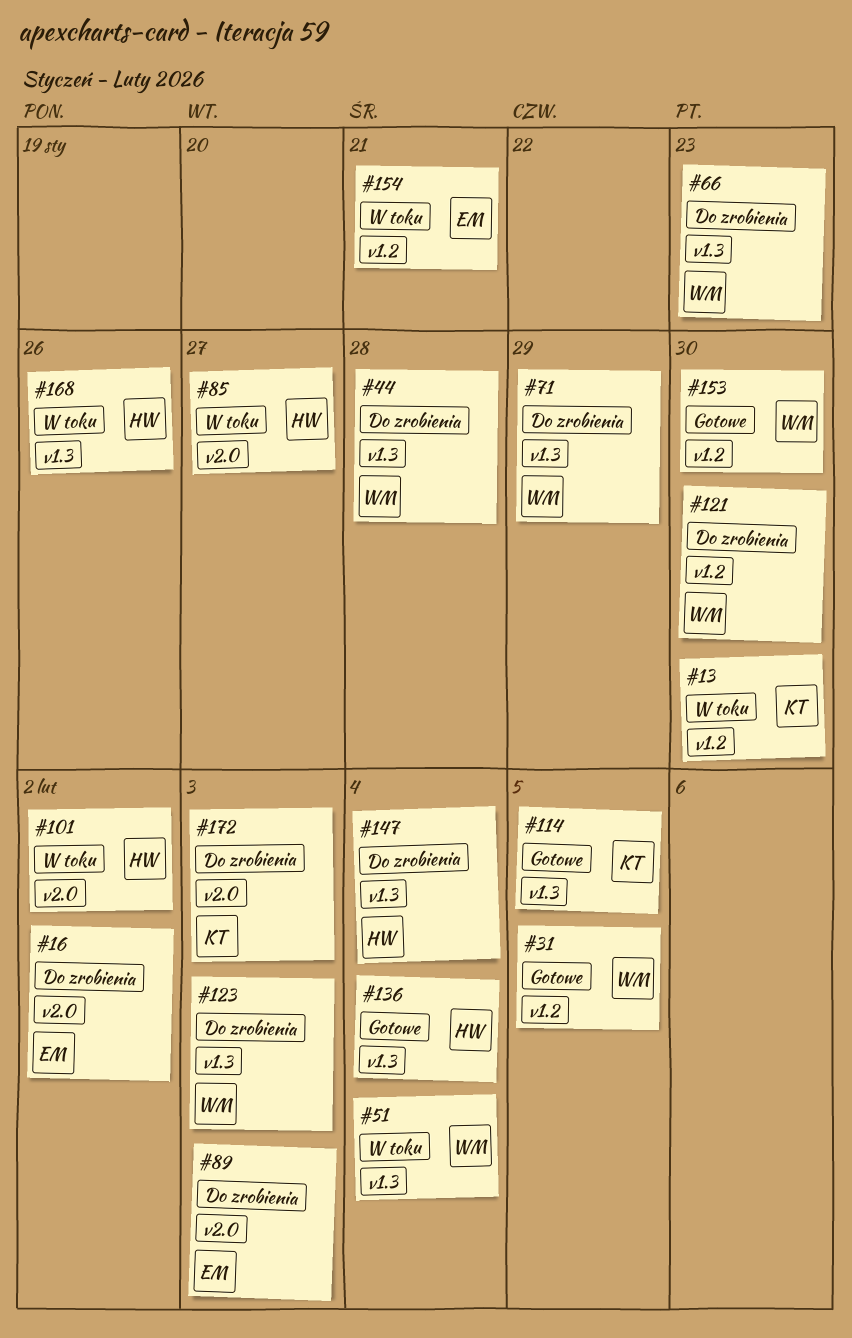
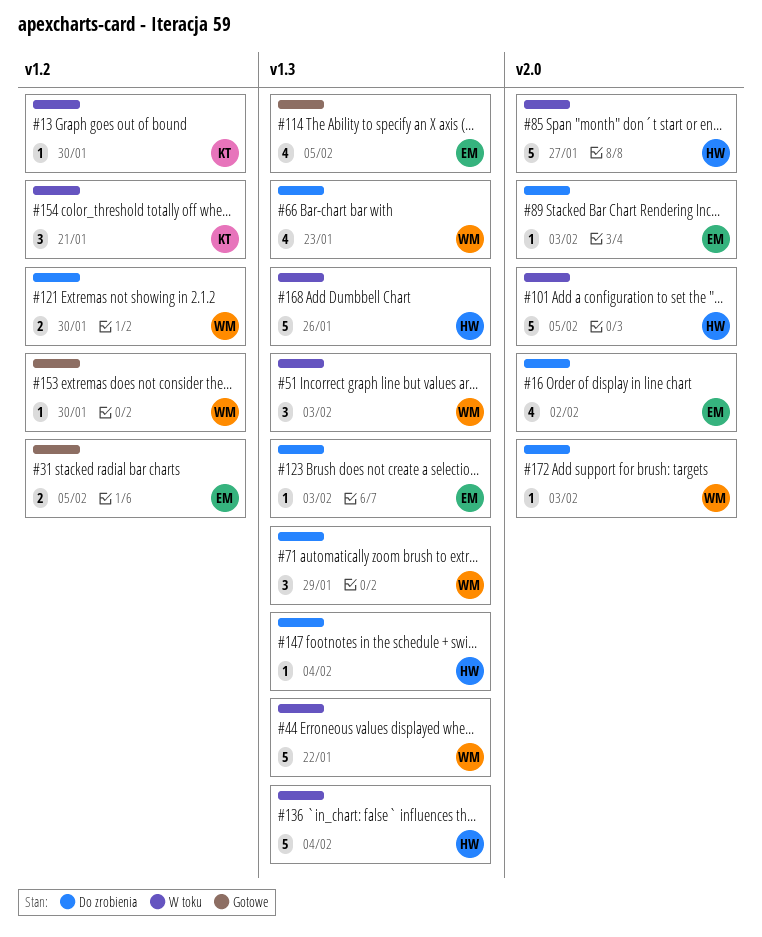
#31, owner: WM -> EM
#44, status: Do zrobienia -> W toku
#44, due: Jan 28 -> Jan 22
#51, due: Feb 4 -> Feb 3
#101, due: Feb 2 -> Feb 5
#114, owner: KT -> EM
#123, owner: WM -> EM
#136, status: Gotowe -> W toku
#154, owner: EM -> KT
#172, owner: KT -> WM

